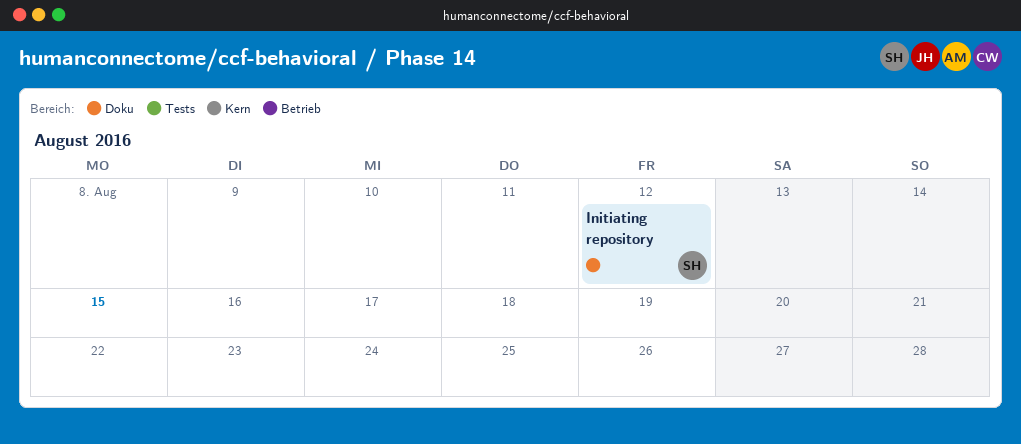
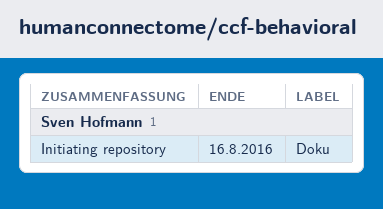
Initiating repository, due: Aug 12 -> Aug 16

